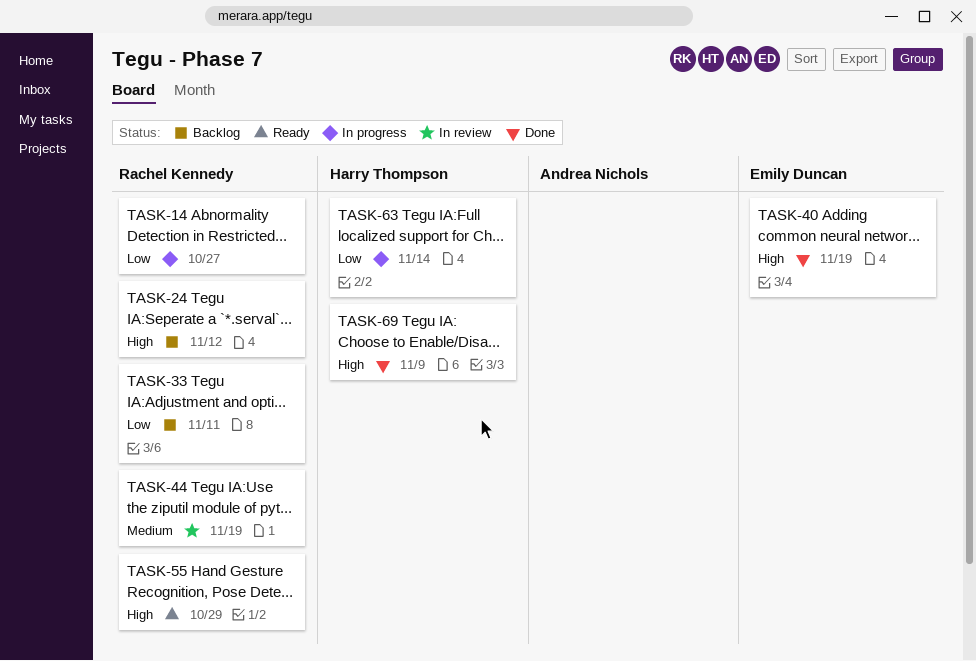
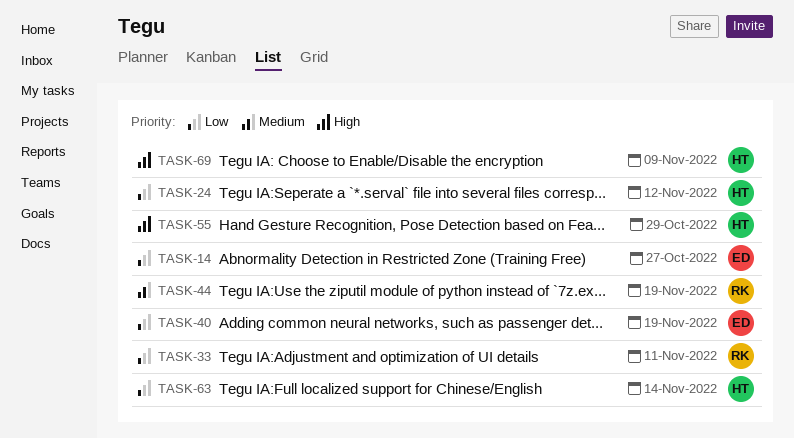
TASK-14, owner: Rachel Kennedy -> Emily Duncan
TASK-24, owner: Rachel Kennedy -> Harry Thompson
TASK-24, priority: High -> Low
TASK-40, priority: High -> Low
TASK-55, owner: Rachel Kennedy -> Harry Thompson

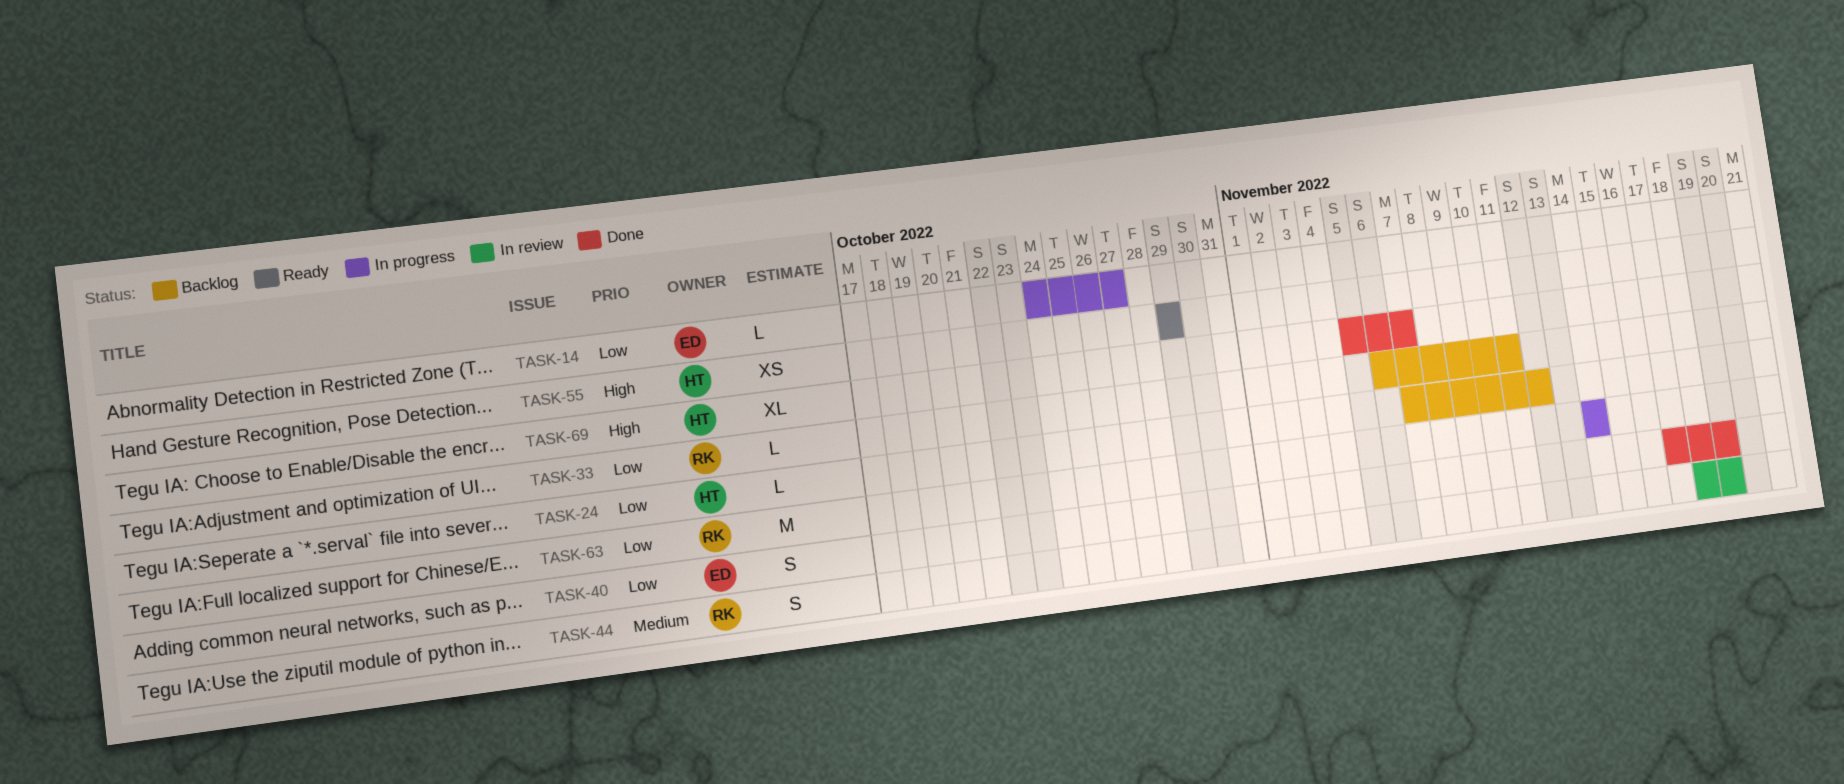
TASK-63, owner: HT -> RK
TASK-69, due: Nov 9 -> Nov 7

